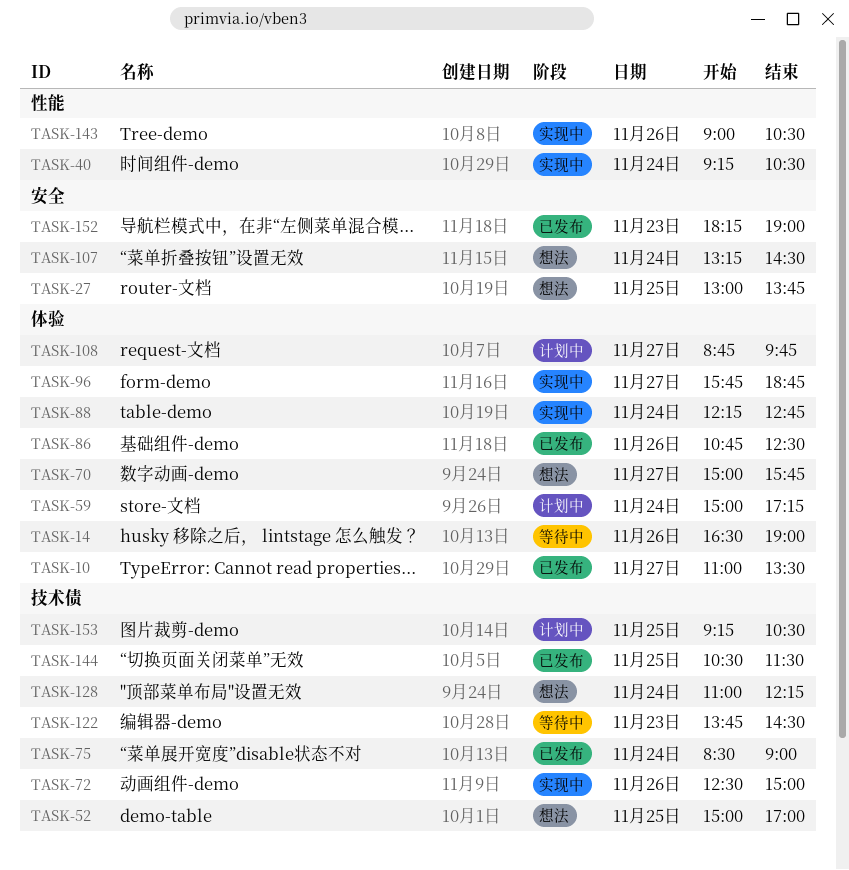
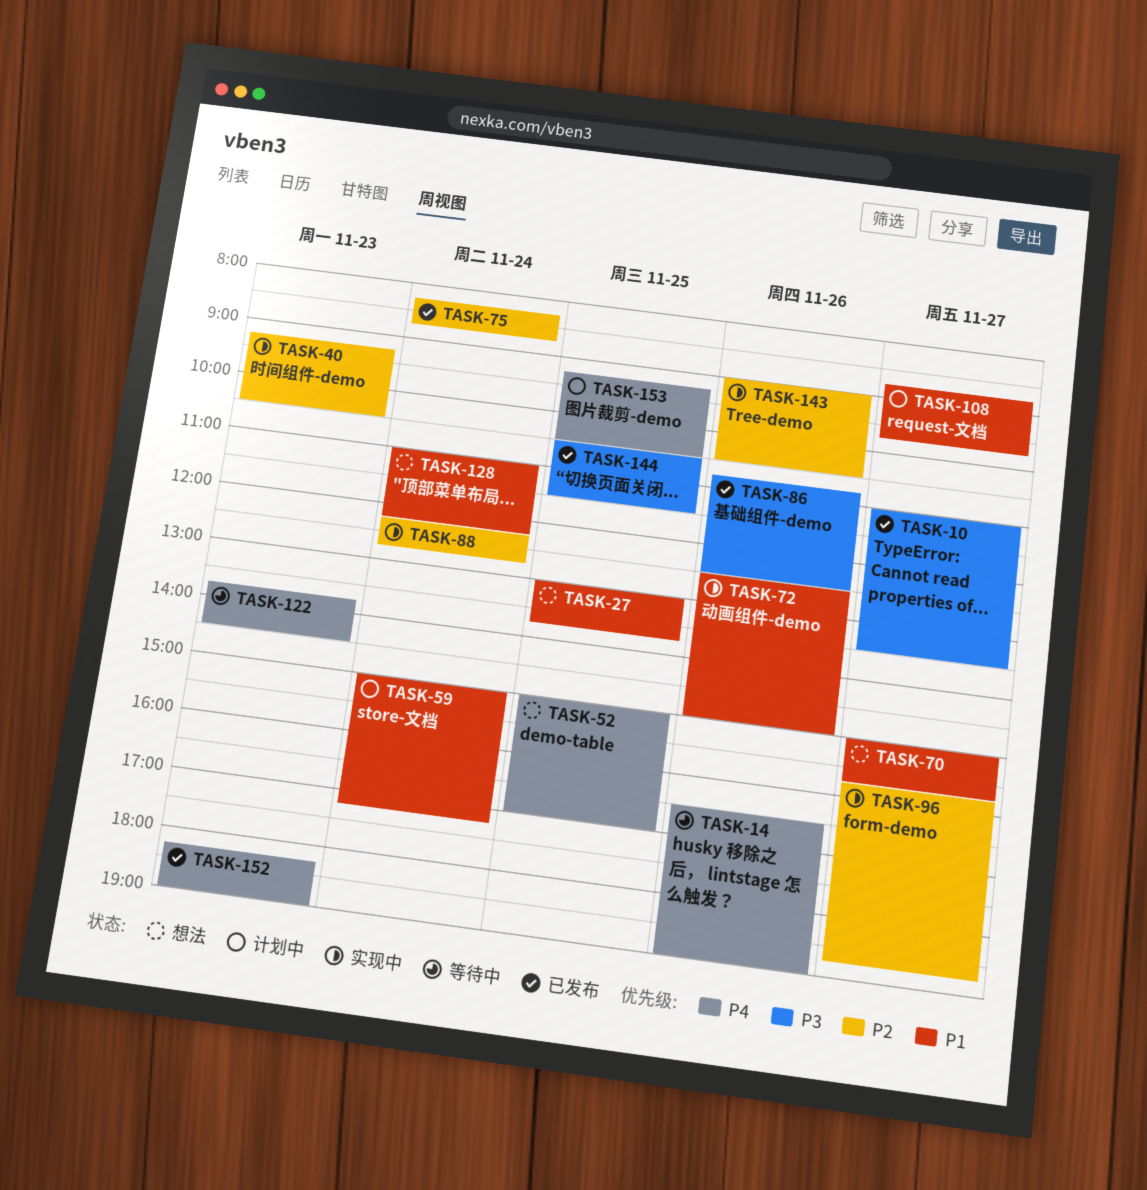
TASK-40, day: Nov 24 -> Nov 23
TASK-75, begins: 08:30 -> 08:15
TASK-75, ends: 09:00 -> 08:45
TASK-107: present -> none

